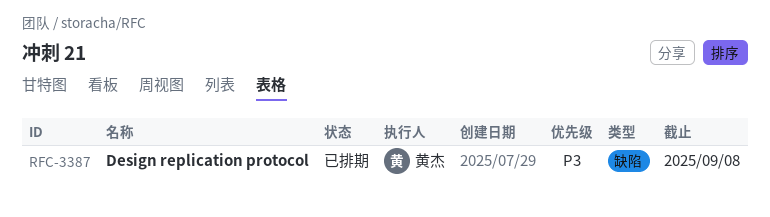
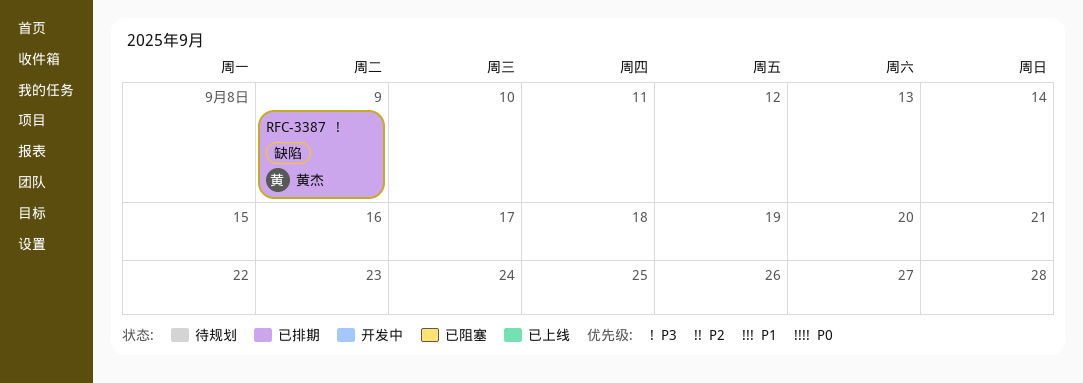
RFC-3387, due: Sep 8 -> Sep 9

